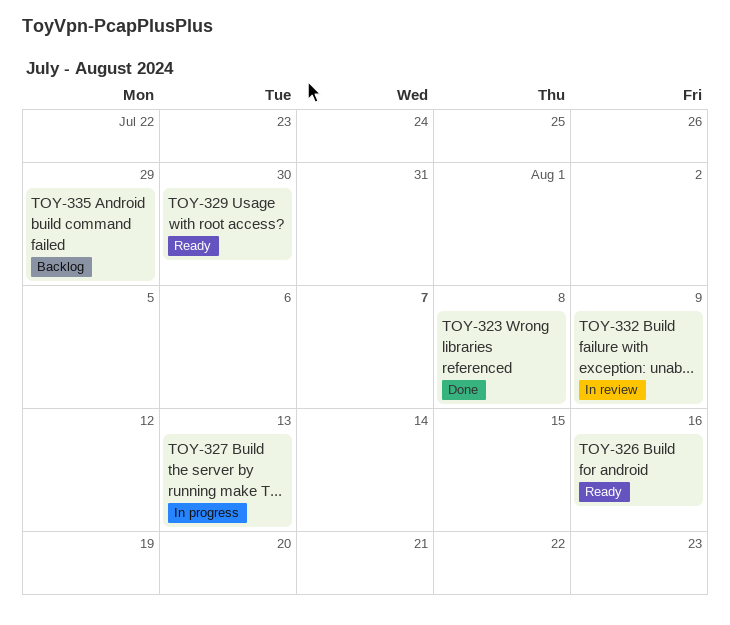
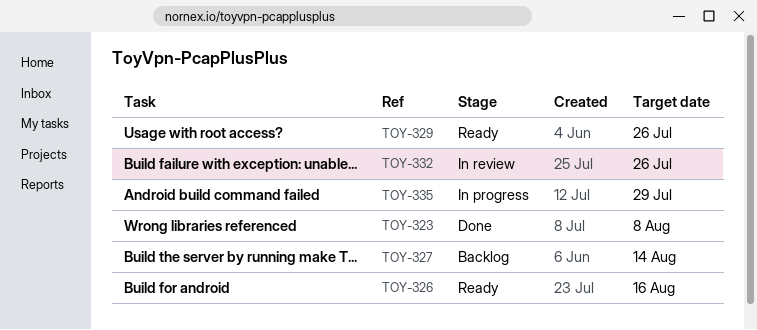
TOY-327, status: In progress -> Backlog
TOY-327, due: Aug 13 -> Aug 14
TOY-329, due: Jul 30 -> Jul 26
TOY-332, due: Aug 9 -> Jul 26
TOY-335, status: Backlog -> In progress

